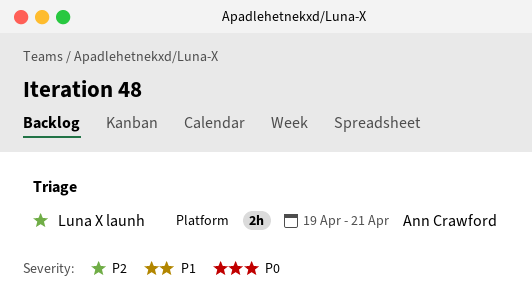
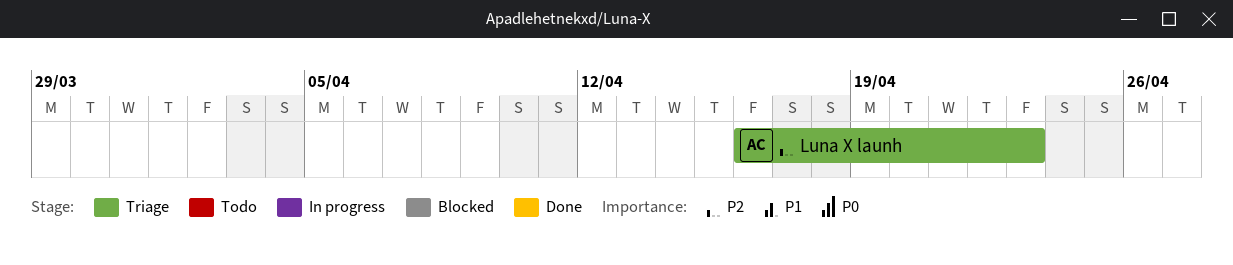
Luna X launh, start: Apr 19 -> Apr 16
Luna X launh, due: Apr 21 -> Apr 23

